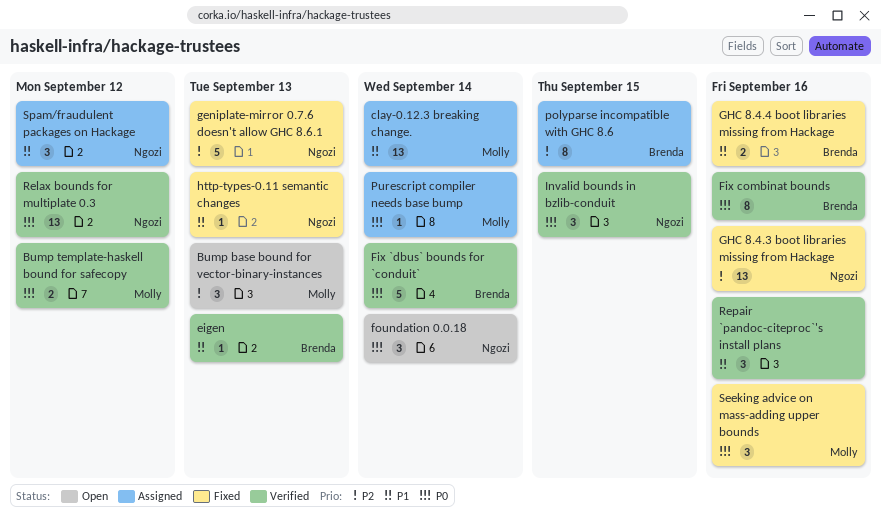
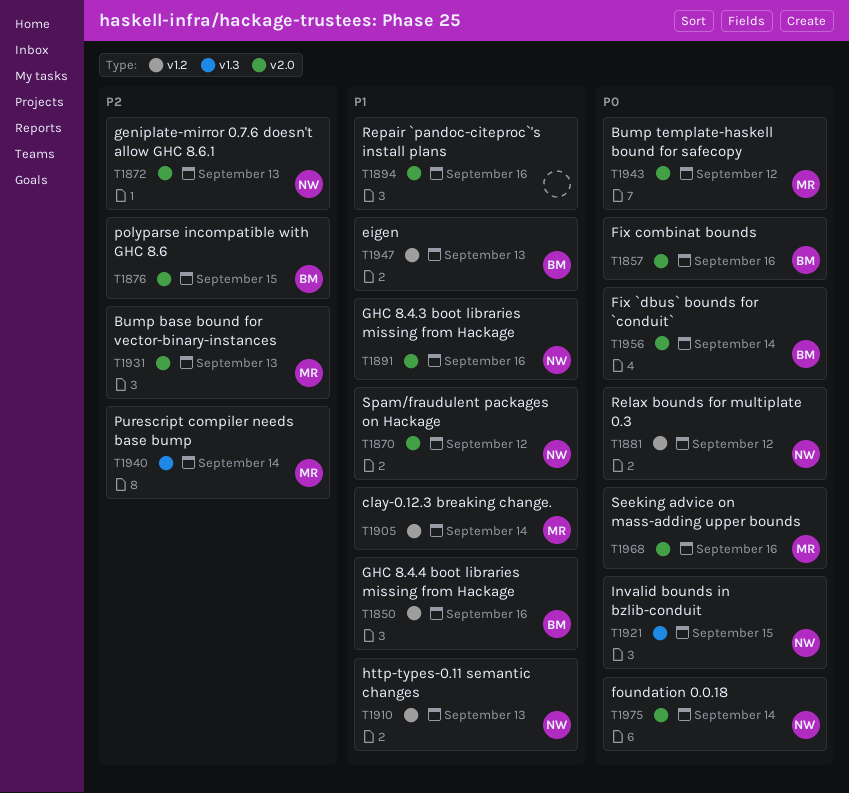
GHC 8.4.3 boot libraries missing from Hackage, priority: P2 -> P1
Purescript compiler needs base bump, priority: P0 -> P2

